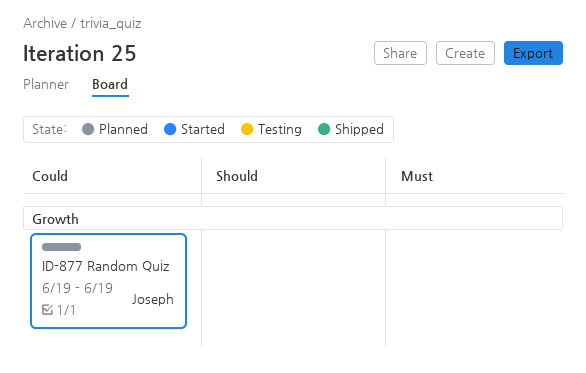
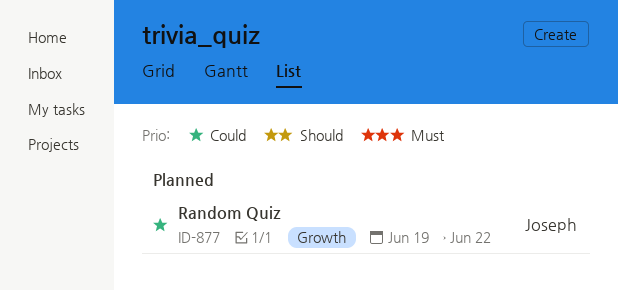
ID-877, due: Jun 19 -> Jun 22

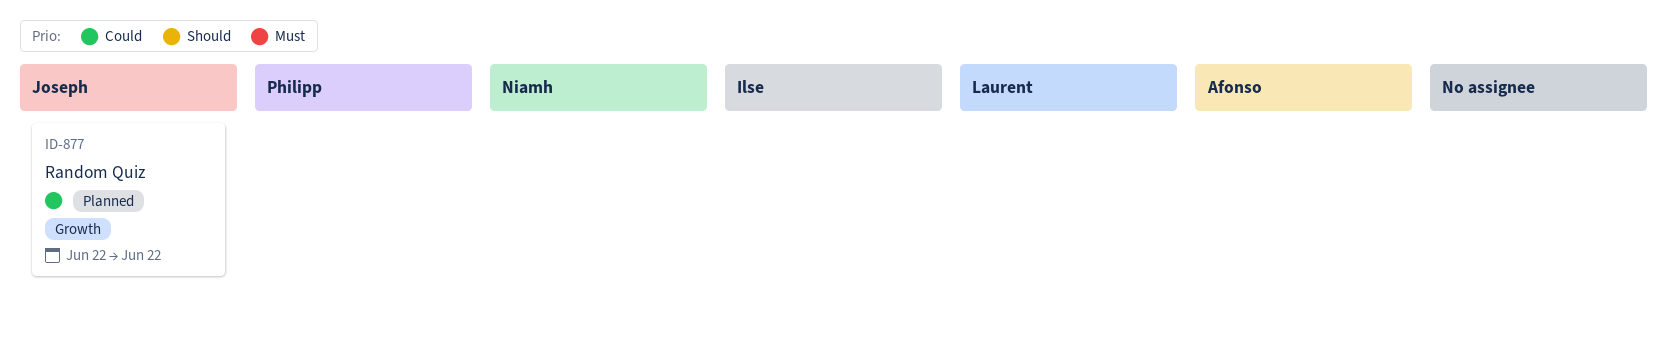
ID-877, start: Jun 19 -> Jun 22

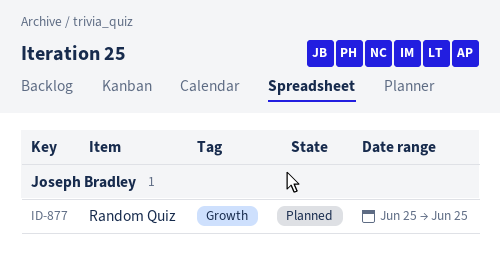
ID-877, start: Jun 22 -> Jun 25
ID-877, due: Jun 22 -> Jun 25

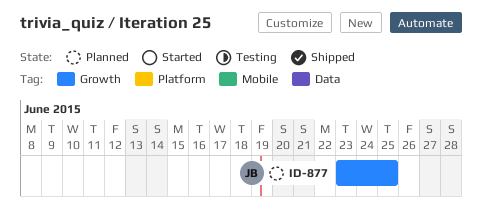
ID-877, start: Jun 25 -> Jun 23

